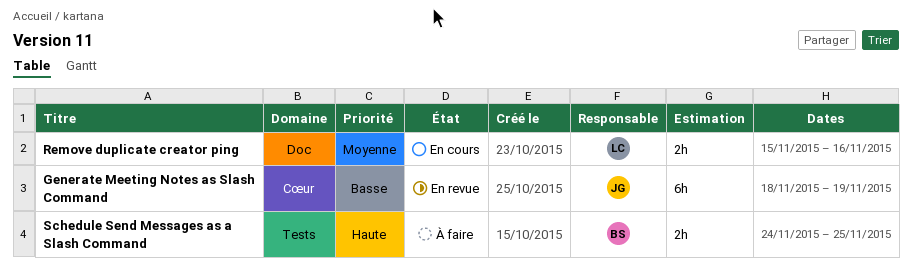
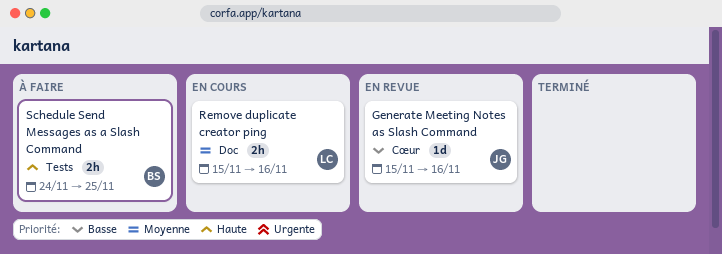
Generate Meeting Notes as Slash Command, estimate: 6h -> 1d
Generate Meeting Notes as Slash Command, start: Nov 18 -> Nov 15
Generate Meeting Notes as Slash Command, due: Nov 19 -> Nov 16

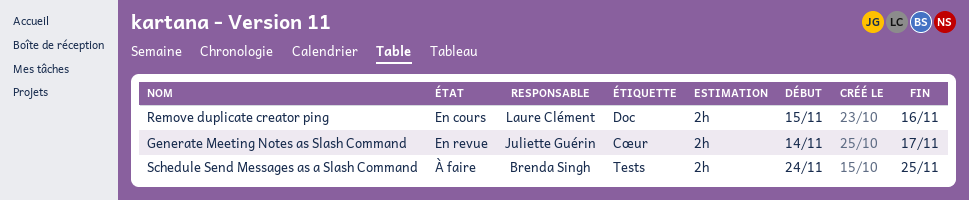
Generate Meeting Notes as Slash Command, estimate: 1d -> 2h
Generate Meeting Notes as Slash Command, start: Nov 15 -> Nov 14
Generate Meeting Notes as Slash Command, due: Nov 16 -> Nov 17

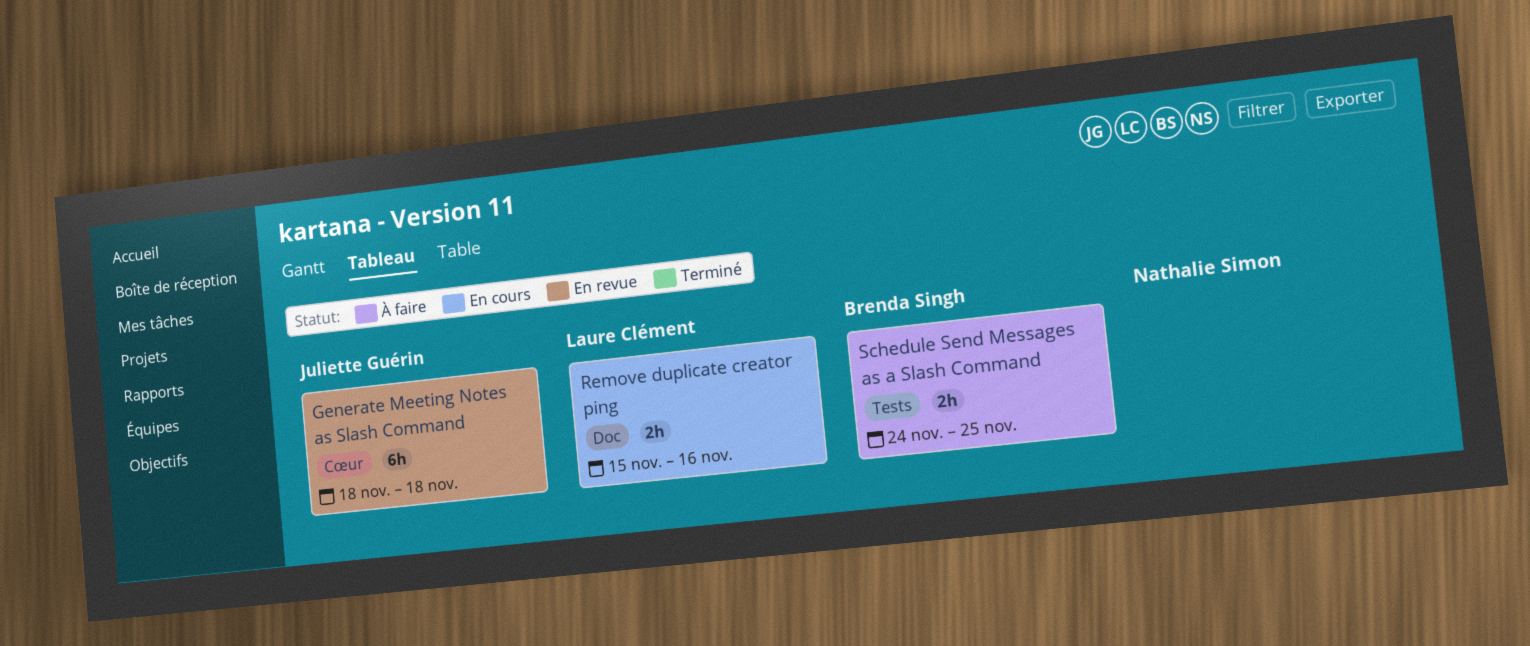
Generate Meeting Notes as Slash Command, estimate: 2h -> 6h
Generate Meeting Notes as Slash Command, start: Nov 14 -> Nov 18
Generate Meeting Notes as Slash Command, due: Nov 17 -> Nov 18

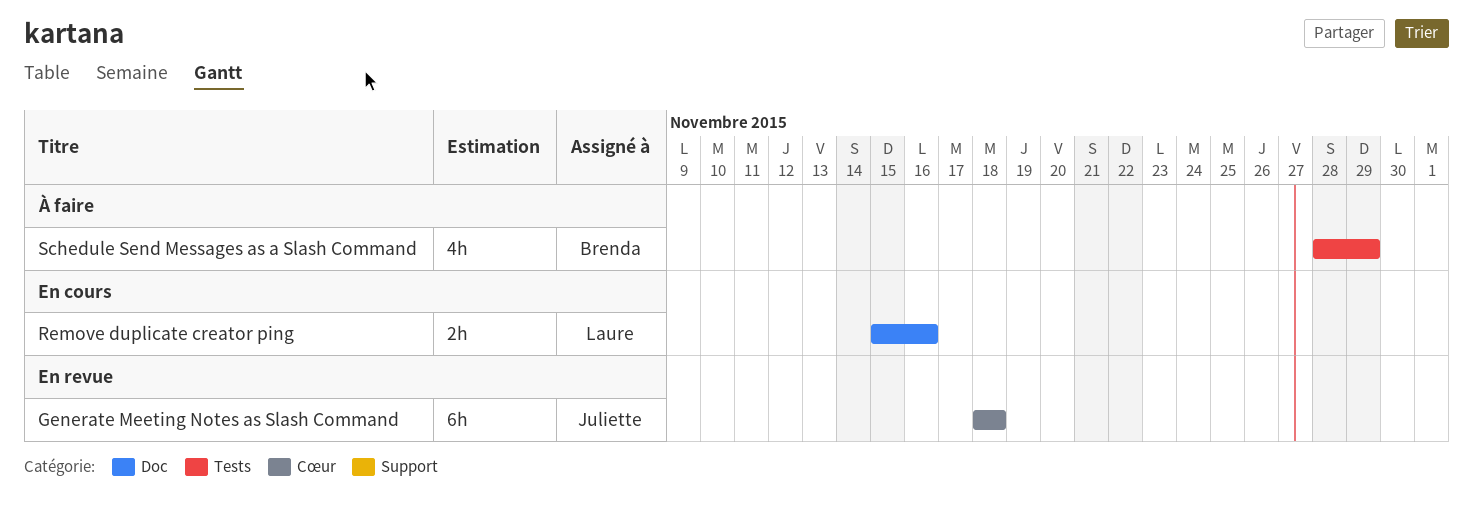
Schedule Send Messages as a Slash Command, estimate: 2h -> 4h
Schedule Send Messages as a Slash Command, start: Nov 24 -> Nov 28
Schedule Send Messages as a Slash Command, due: Nov 25 -> Nov 29

